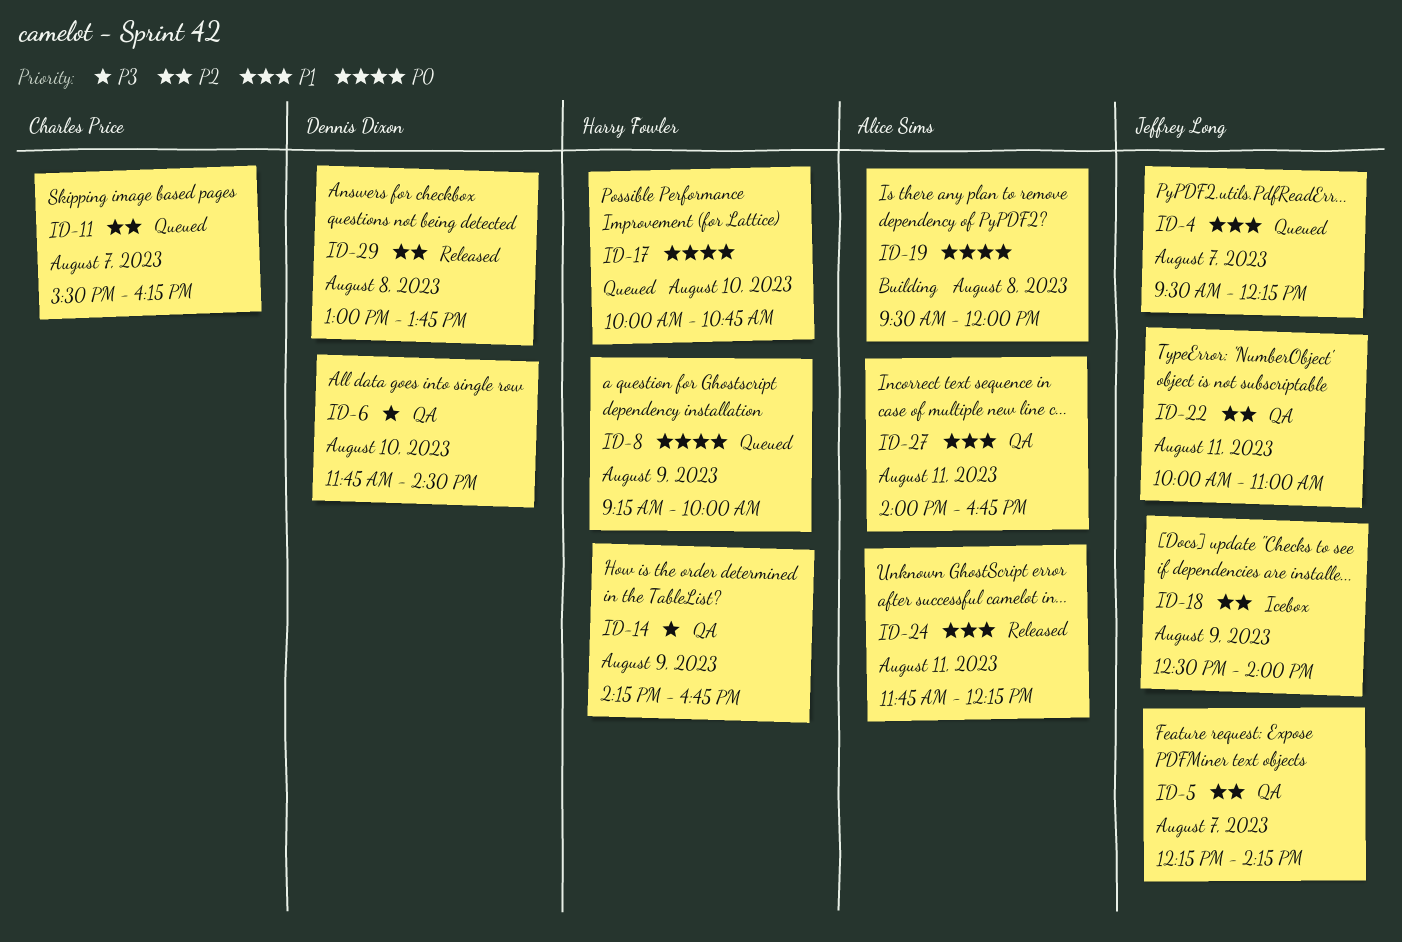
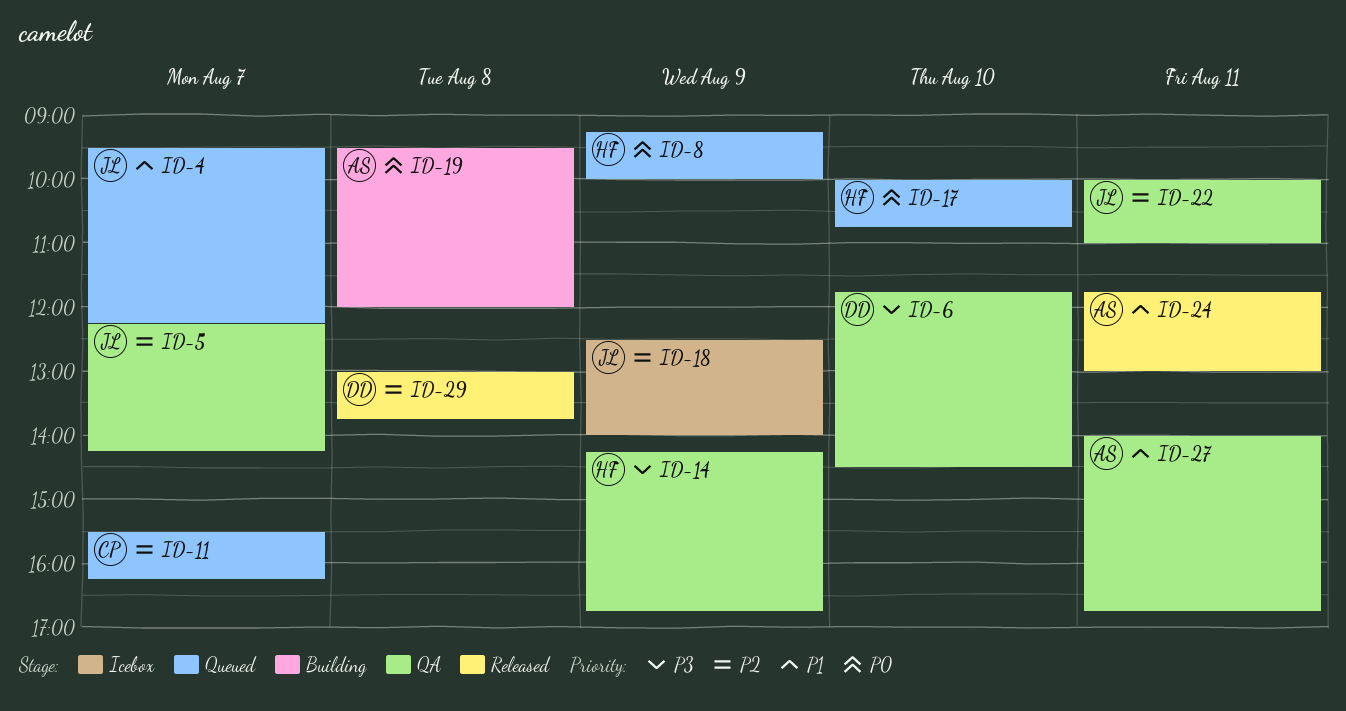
ID-24, ends: 12:15 -> 13:00

